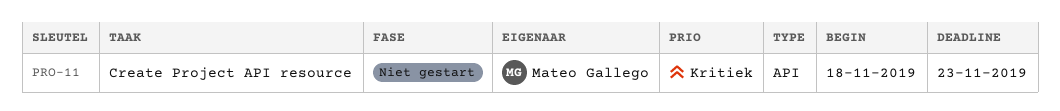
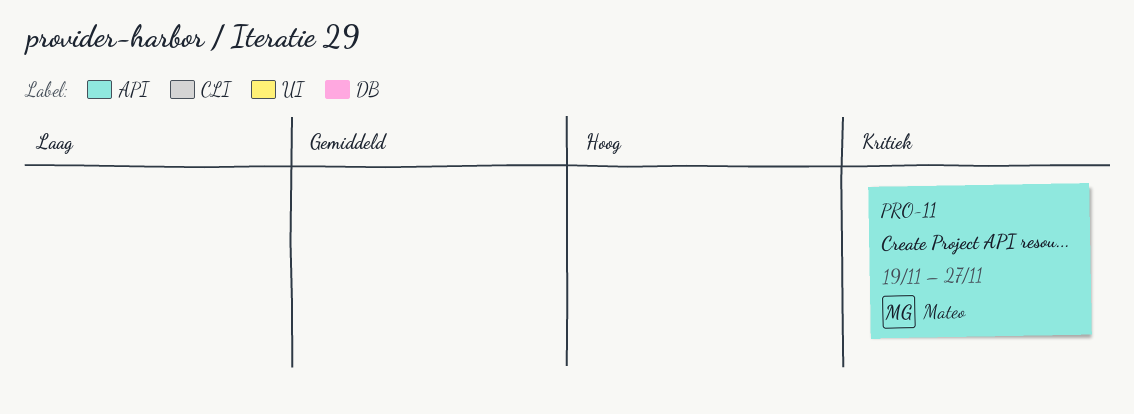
PRO-11, start: Nov 18 -> Nov 19
PRO-11, due: Nov 23 -> Nov 27

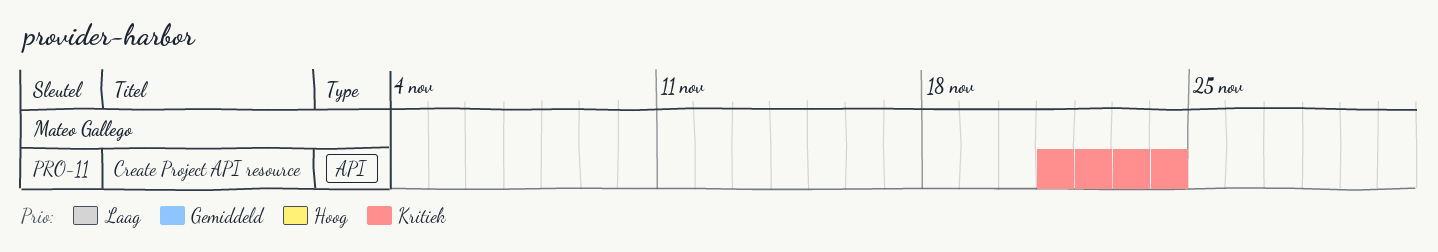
PRO-11, start: Nov 19 -> Nov 21
PRO-11, due: Nov 27 -> Nov 24

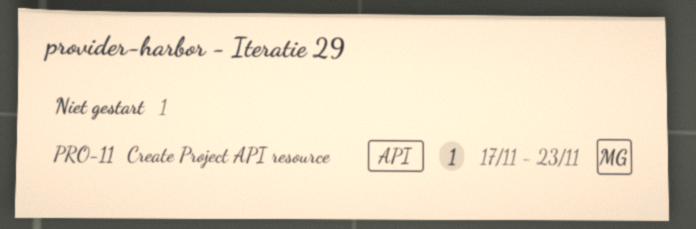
PRO-11, start: Nov 21 -> Nov 17
PRO-11, due: Nov 24 -> Nov 23

